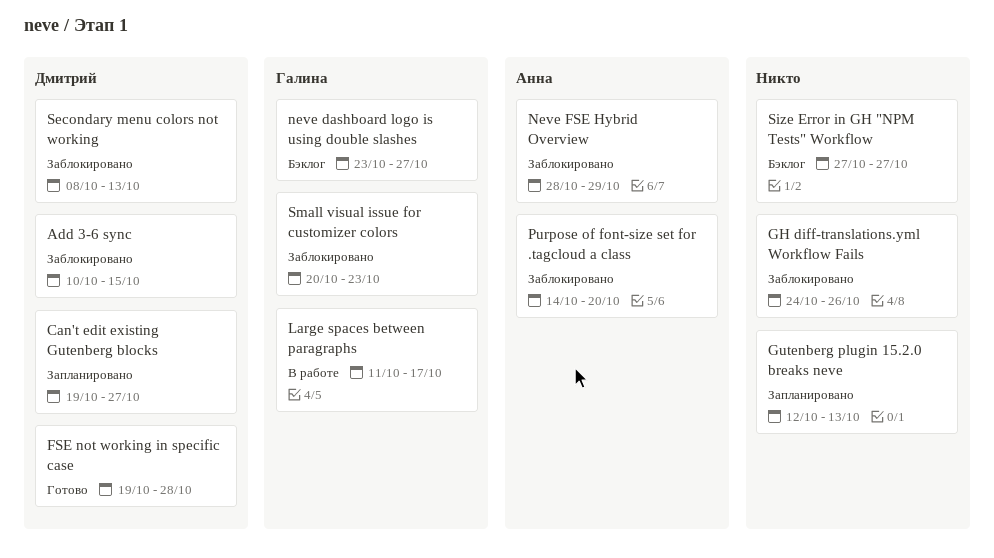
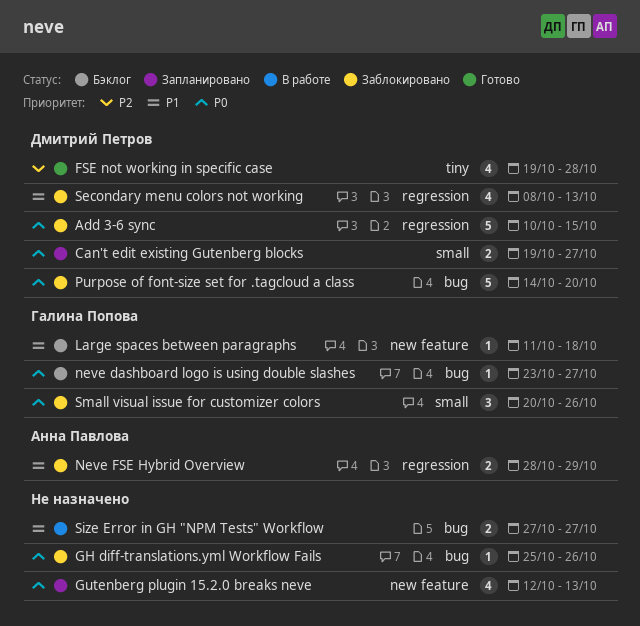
GH diff-translations.yml Workflow Fails, start: Oct 24 -> Oct 25
Large spaces between paragraphs, status: В работе -> Бэклог
Large spaces between paragraphs, due: Oct 17 -> Oct 18
Purpose of font-size set for .tagcloud a class, owner: Анна Павлова -> Дмитрий Петров
Size Error in GH "NPM Tests" Workflow, status: Бэклог -> В работе
Small visual issue for customizer colors, due: Oct 23 -> Oct 26

